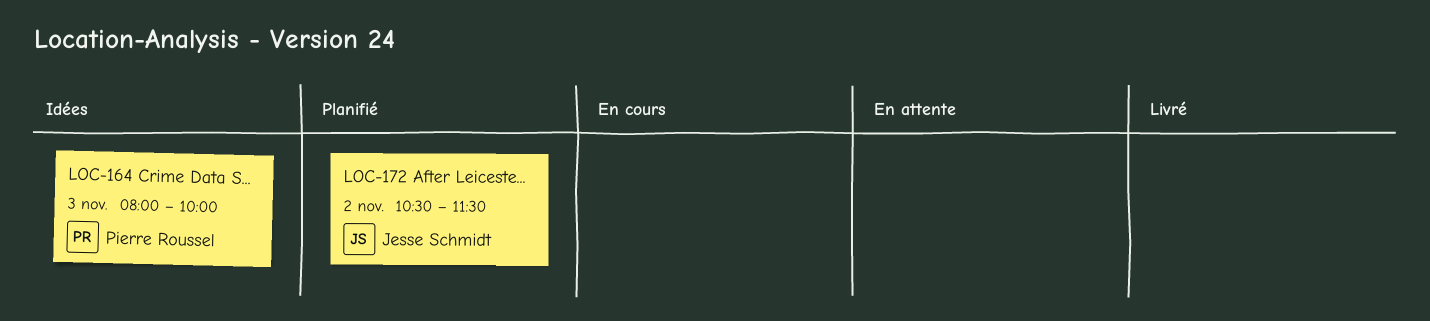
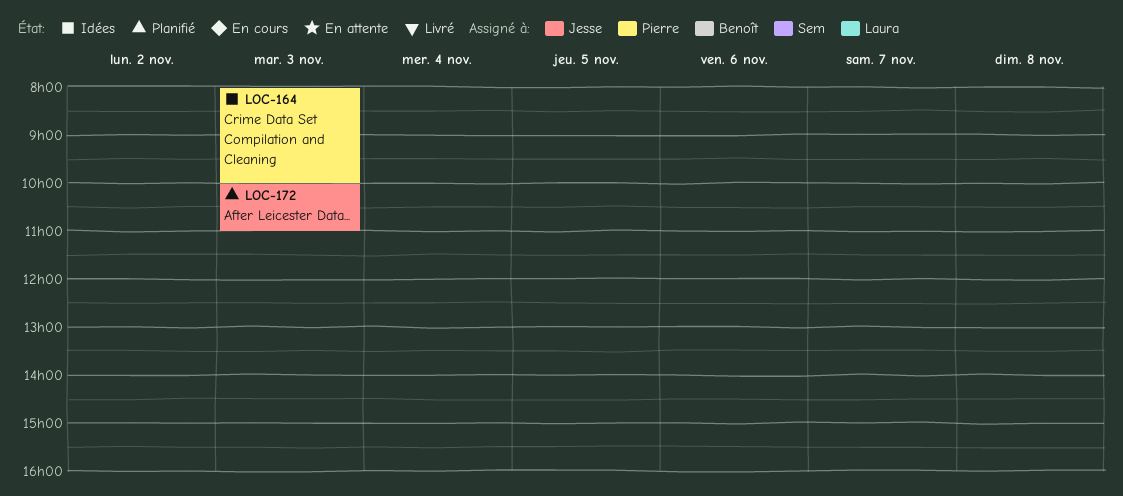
LOC-172, day: Nov 2 -> Nov 3
LOC-172, begins: 10:30 -> 10:00
LOC-172, ends: 11:30 -> 11:00

